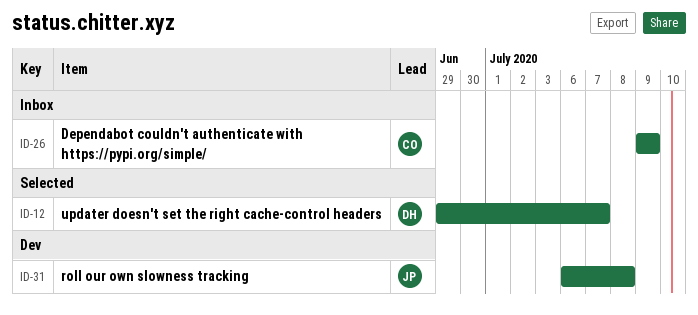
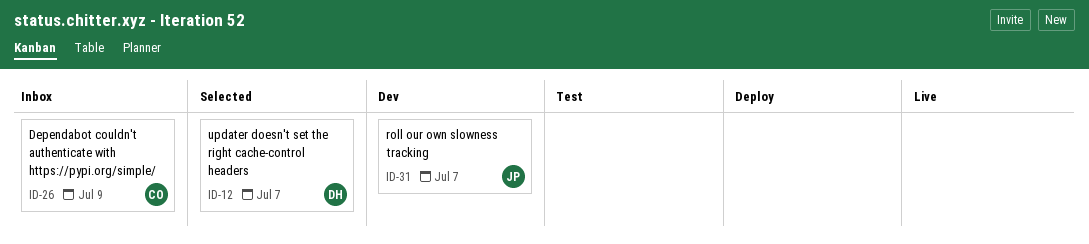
ID-31, due: Jul 8 -> Jul 7

